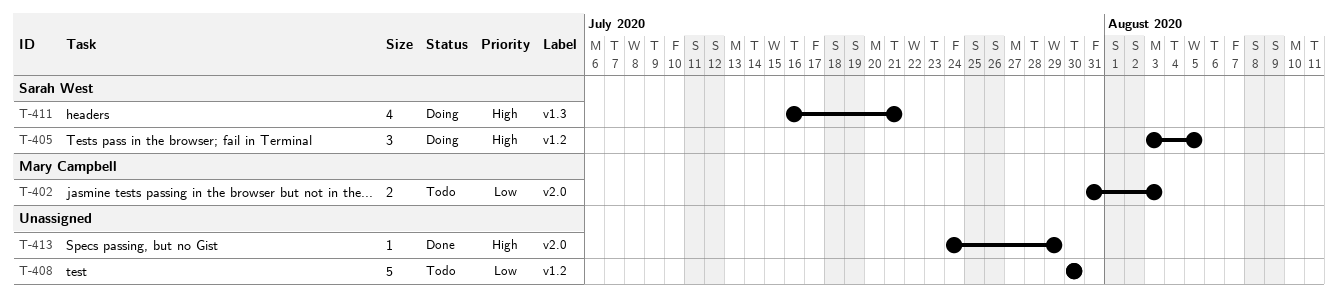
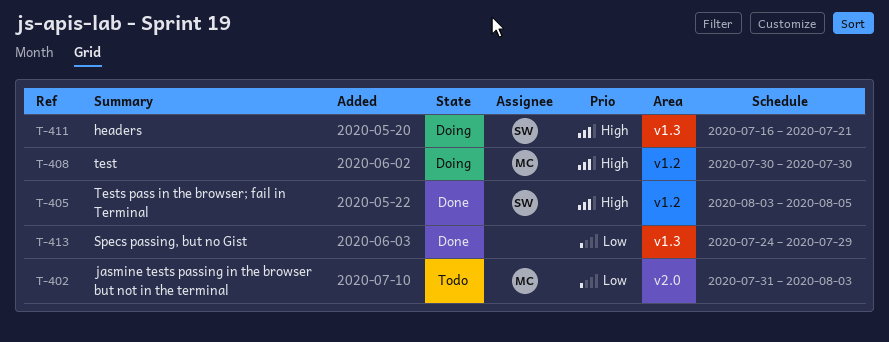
T-405, status: Doing -> Done
T-408, status: Todo -> Doing
T-408, owner: none -> Mary Campbell
T-408, priority: Low -> High
T-413, priority: High -> Low
T-413, label: v2.0 -> v1.3

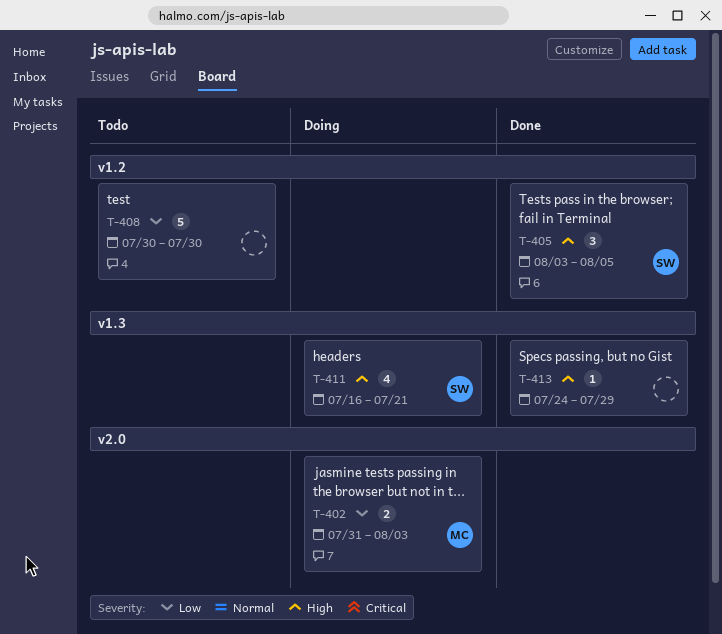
T-402, status: Todo -> Doing
T-408, status: Doing -> Todo
T-408, owner: MC -> none
T-408, priority: High -> Low
T-413, priority: Low -> High

